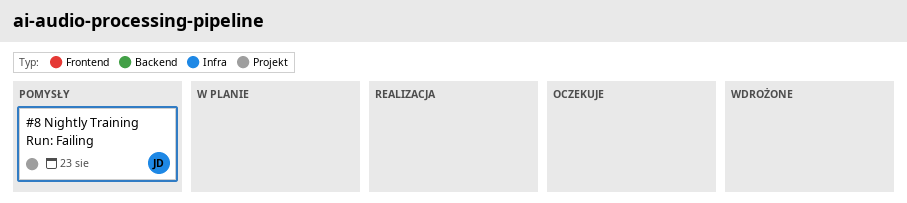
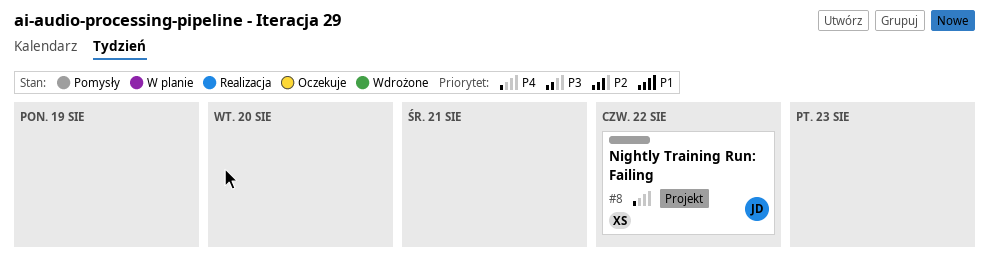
#8, due: Aug 23 -> Aug 22

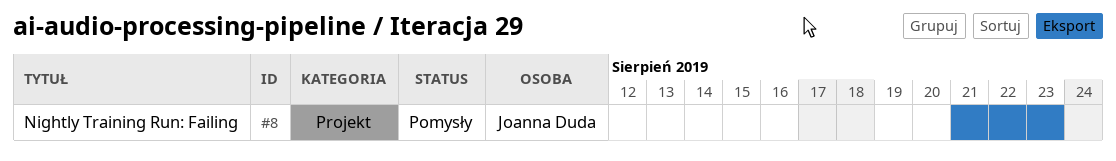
#8, due: Aug 22 -> Aug 23

